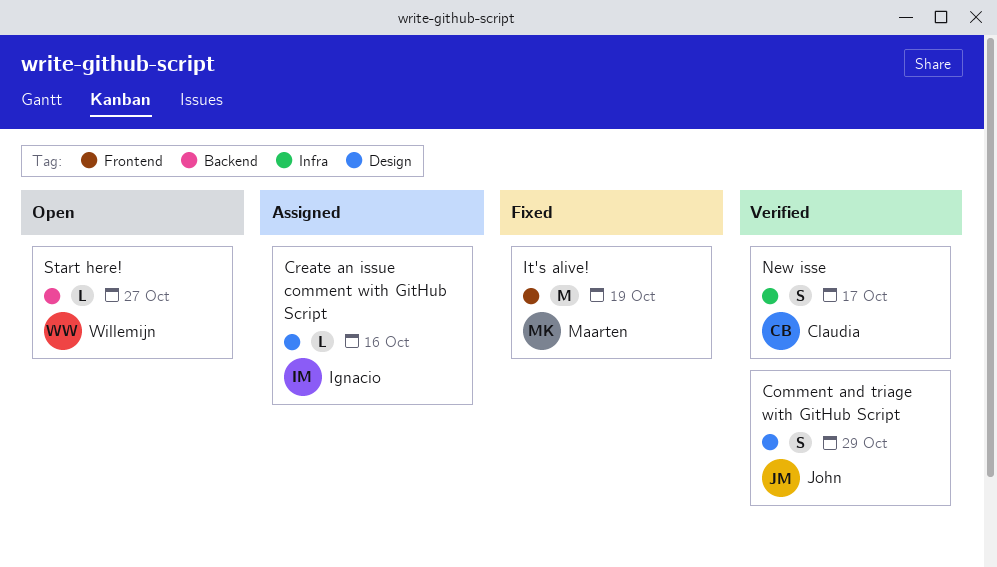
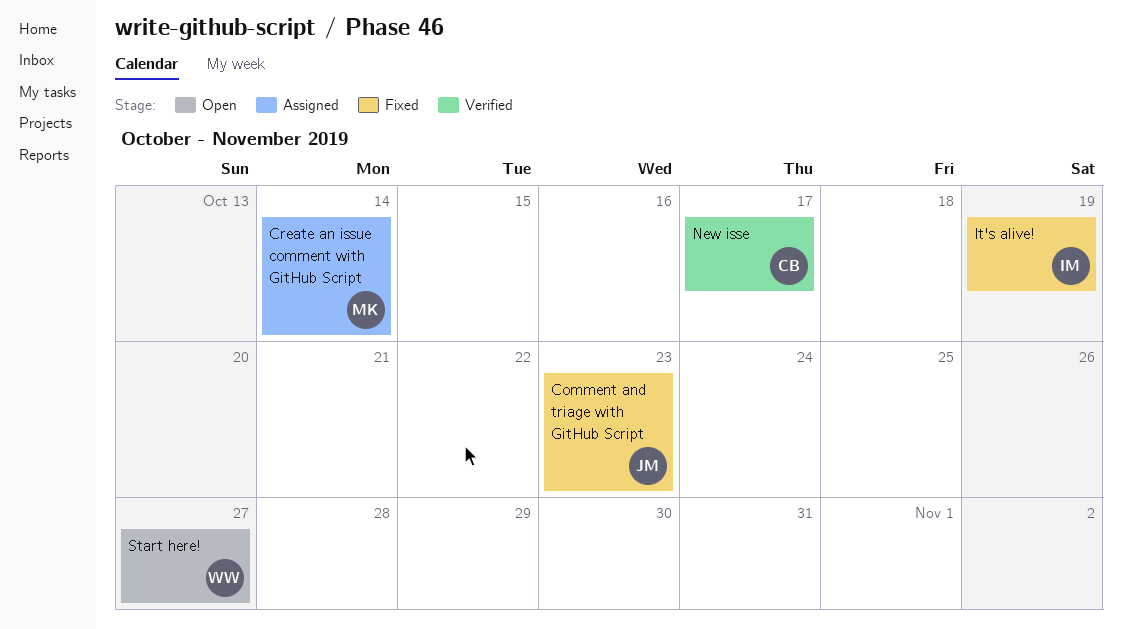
Comment and triage with GitHub Script, status: Verified -> Fixed
Comment and triage with GitHub Script, due: Oct 29 -> Oct 23
Create an issue comment with GitHub Script, owner: Ignacio -> Maarten
Create an issue comment with GitHub Script, due: Oct 16 -> Oct 14
It's alive!, owner: Maarten -> Ignacio

